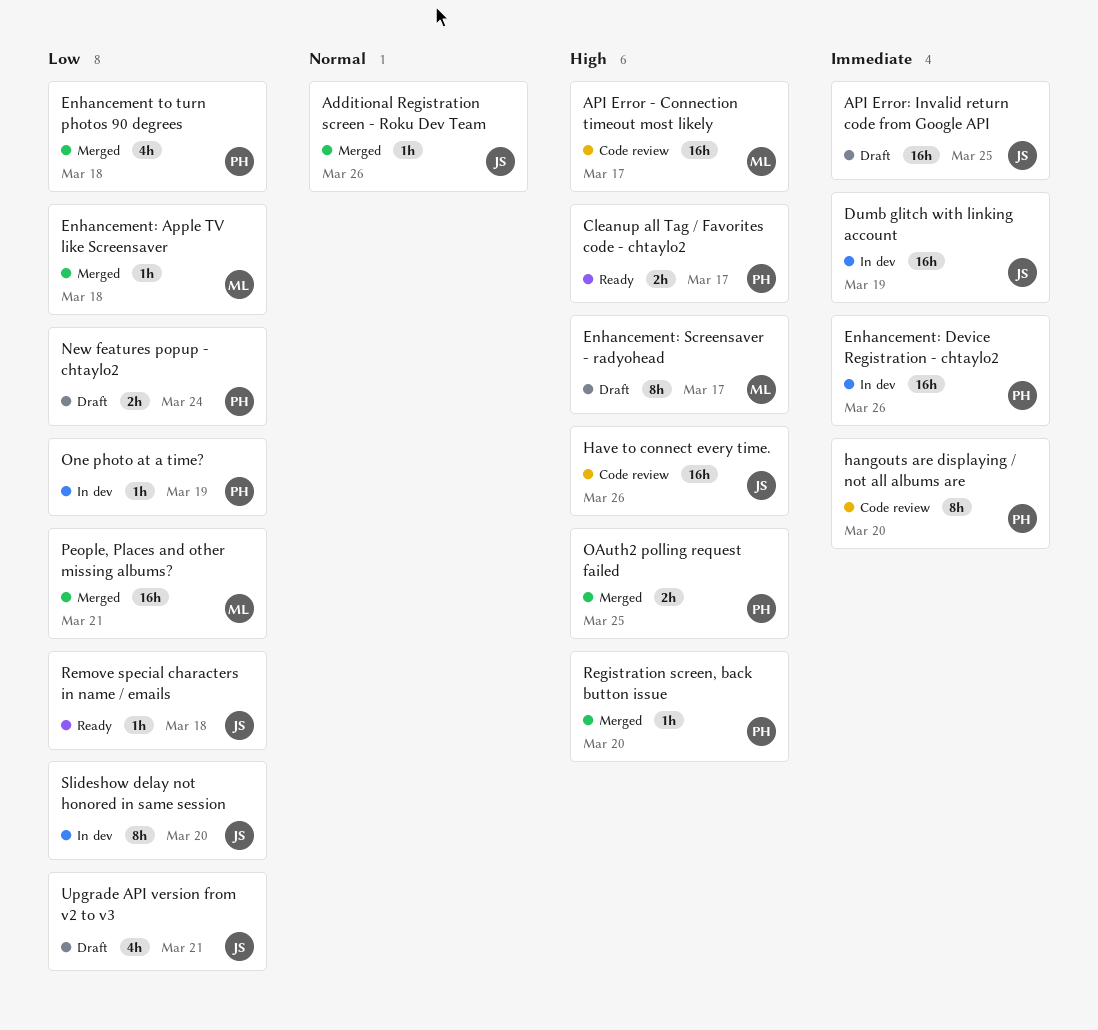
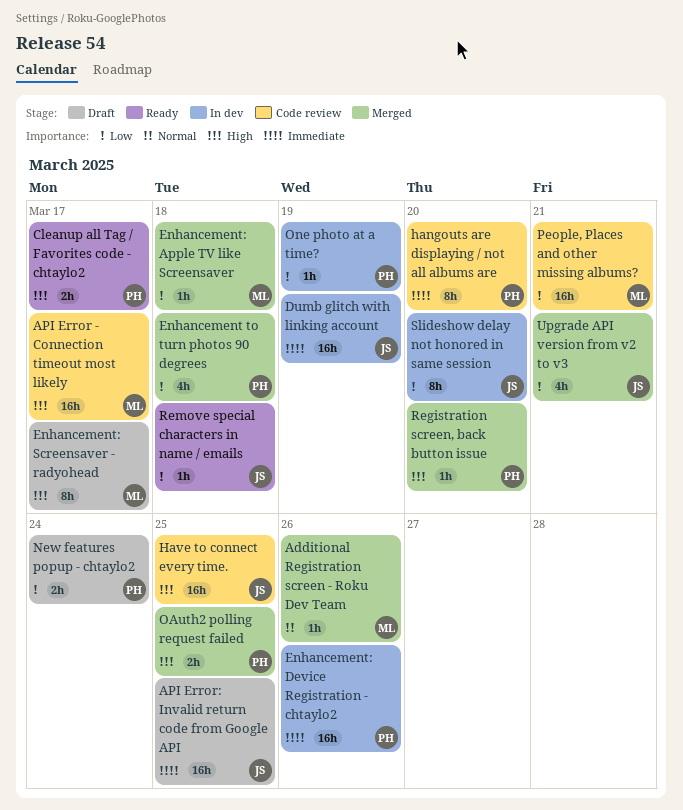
Additional Registration screen - Roku Dev Team, owner: JS -> ML
Have to connect every time., due: Mar 26 -> Mar 25
People, Places and other missing albums?, status: Merged -> Code review
Upgrade API version from v2 to v3, status: Draft -> Merged

